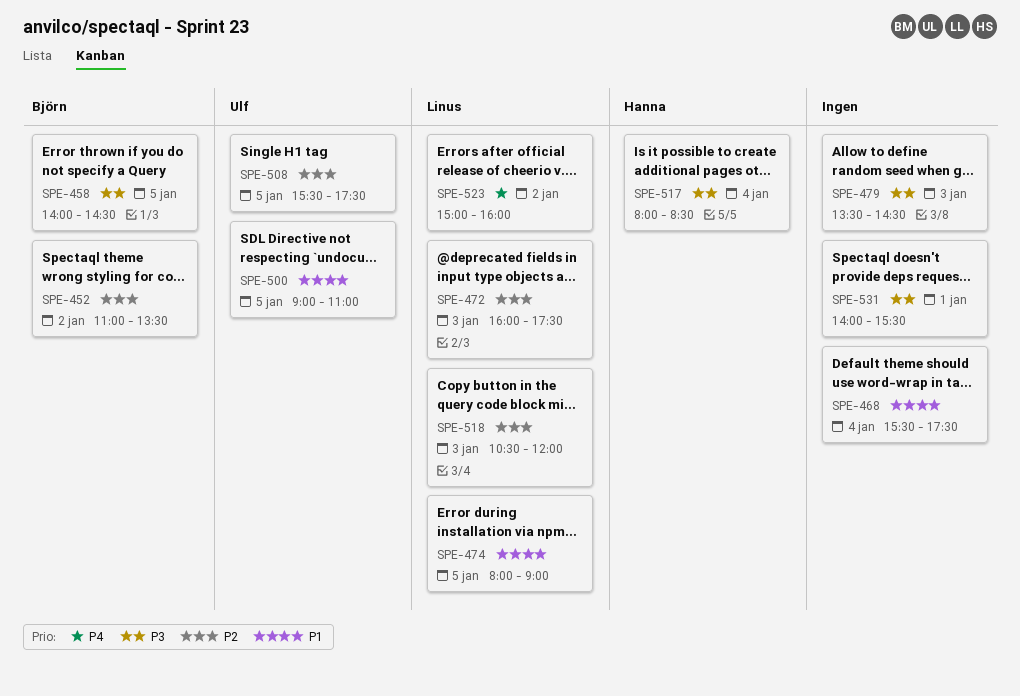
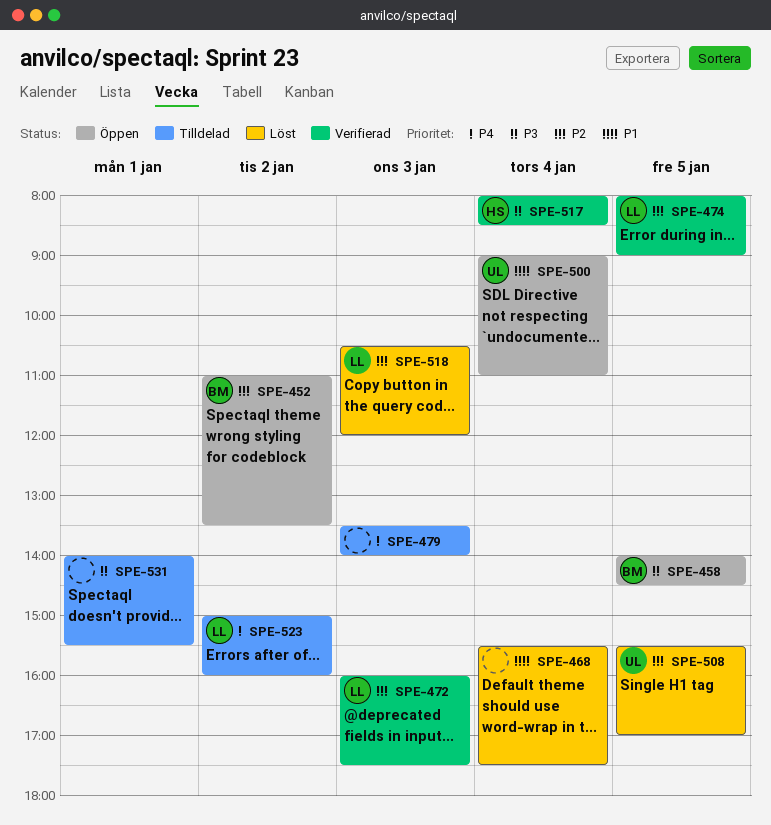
SPE-474, priority: P1 -> P2
SPE-479, priority: P3 -> P4
SPE-479, ends: 14:30 -> 14:00
SPE-500, day: Jan 5 -> Jan 4
SPE-508, ends: 17:30 -> 17:00

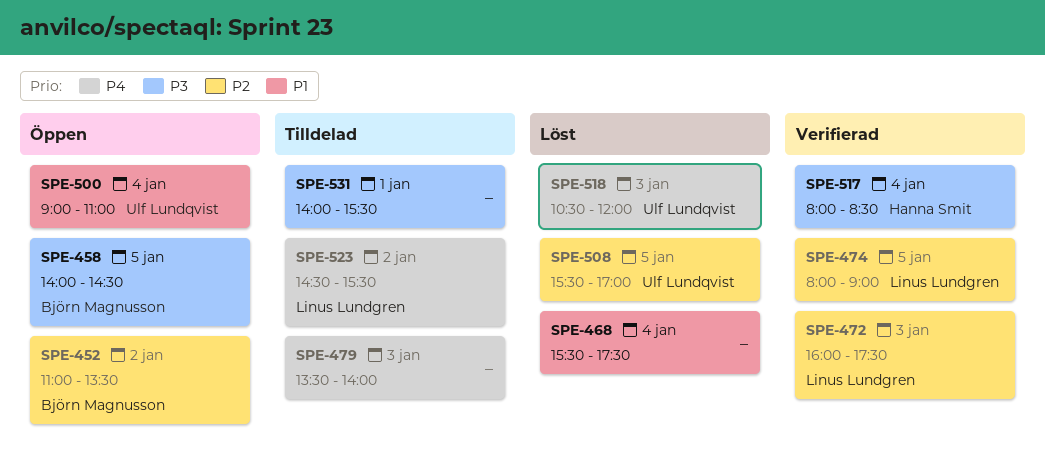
SPE-518, owner: Linus Lundgren -> Ulf Lundqvist
SPE-518, priority: P2 -> P4
SPE-523, begins: 15:00 -> 14:30
SPE-523, ends: 16:00 -> 15:30

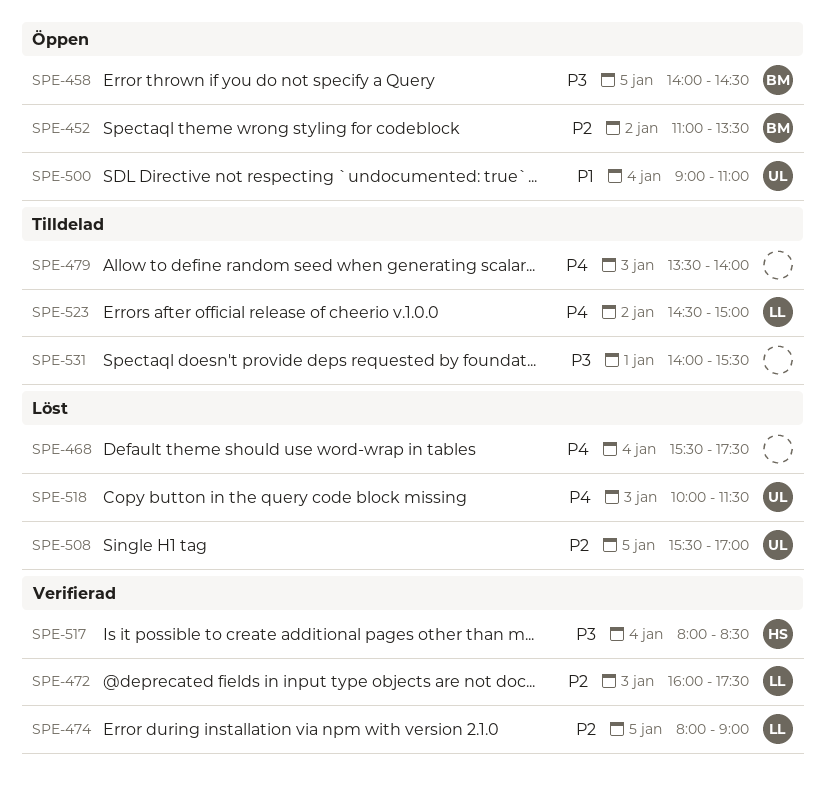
SPE-468, priority: P1 -> P4
SPE-518, begins: 10:30 -> 10:00
SPE-518, ends: 12:00 -> 11:30
SPE-523, ends: 15:30 -> 15:00

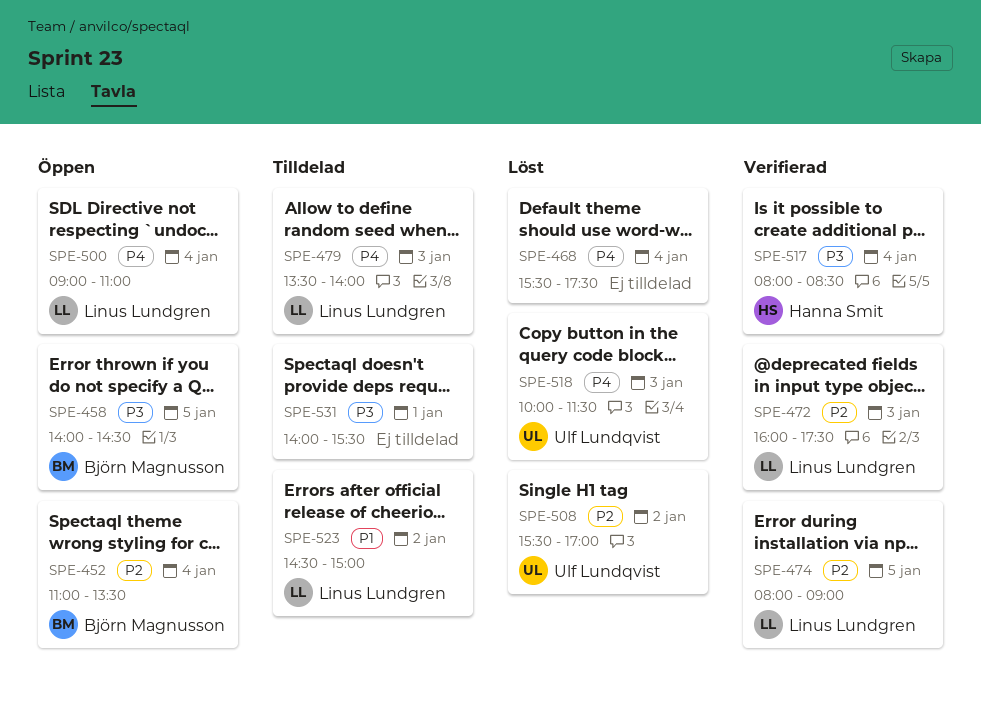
SPE-452, day: Jan 2 -> Jan 4
SPE-479, owner: none -> Linus Lundgren
SPE-500, owner: Ulf Lundqvist -> Linus Lundgren
SPE-500, priority: P1 -> P4
SPE-508, day: Jan 5 -> Jan 2
SPE-523, priority: P4 -> P1

